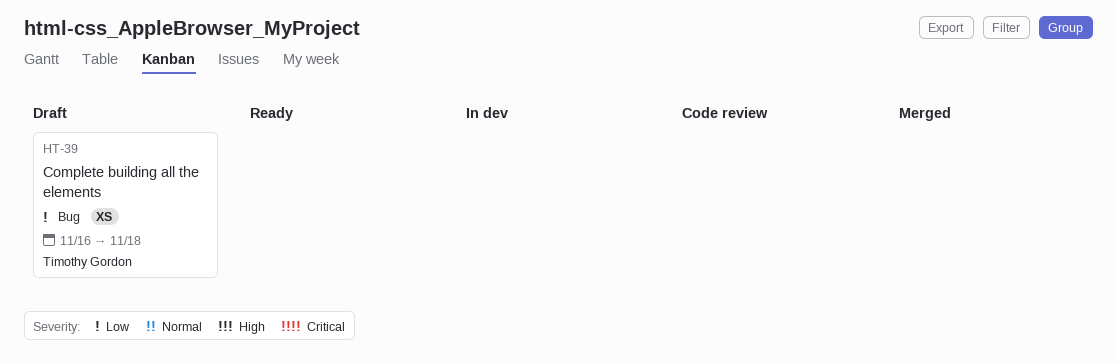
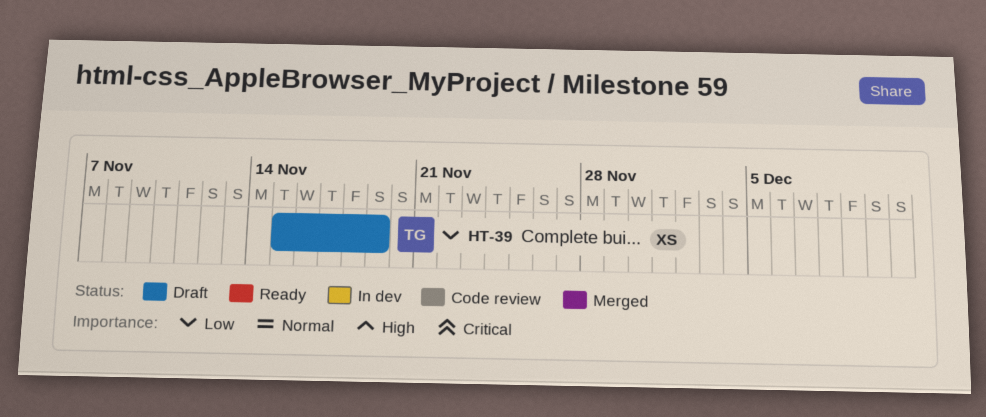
HT-39, start: Nov 16 -> Nov 15
HT-39, due: Nov 18 -> Nov 19

